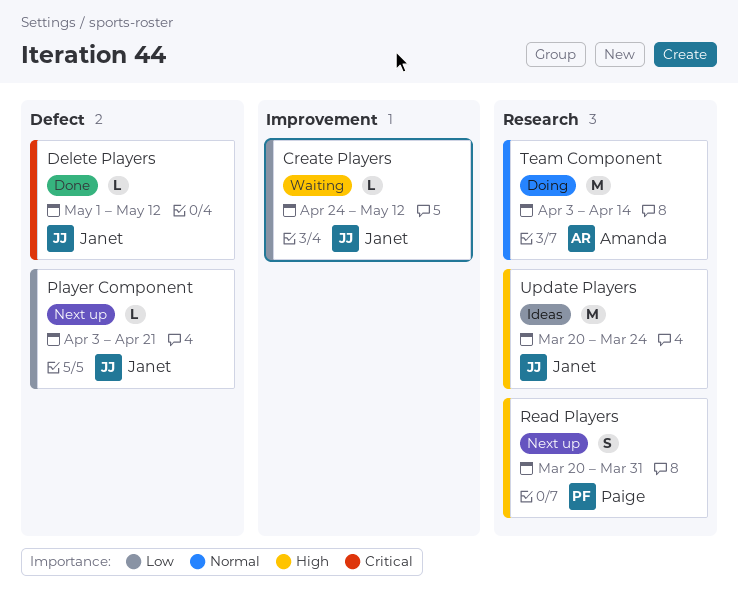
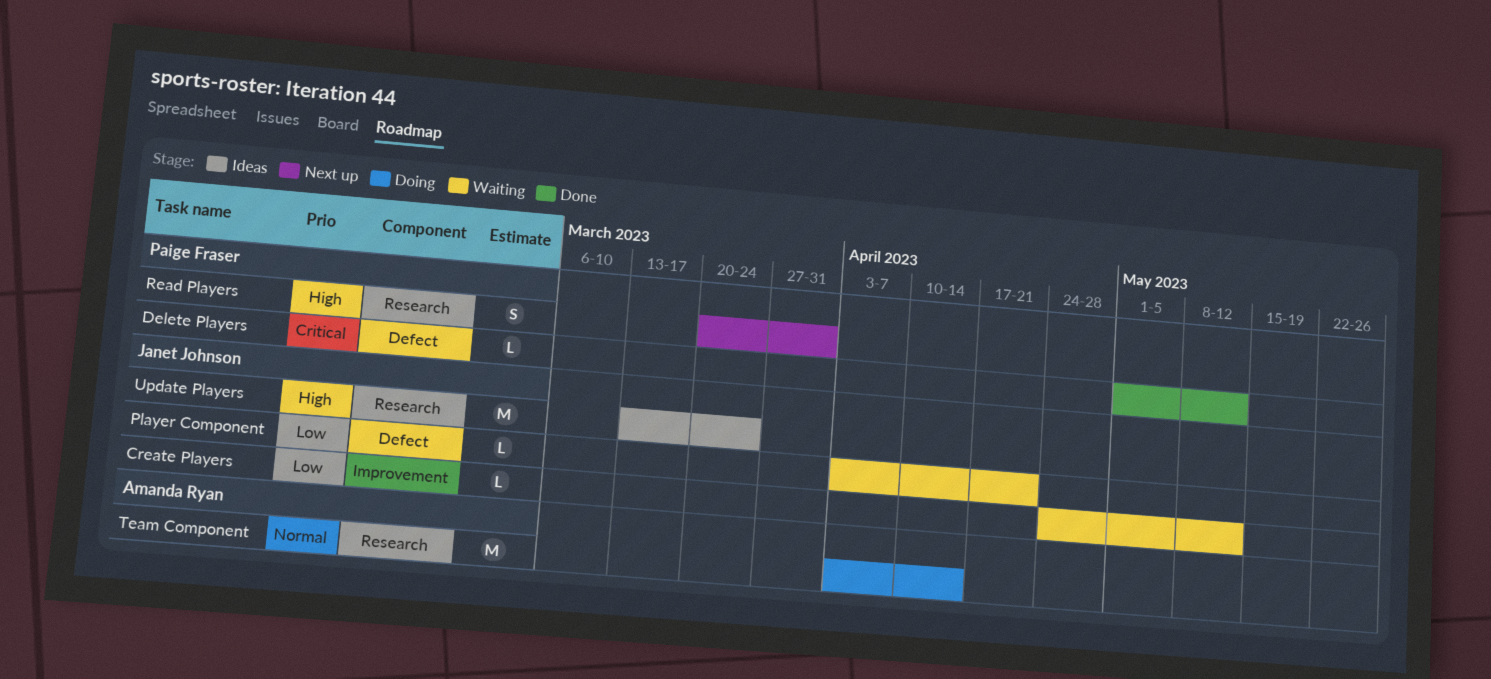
Delete Players, owner: Janet Johnson -> Paige Fraser
Player Component, status: Next up -> Waiting
Update Players, start: Mar 20 -> Mar 13

